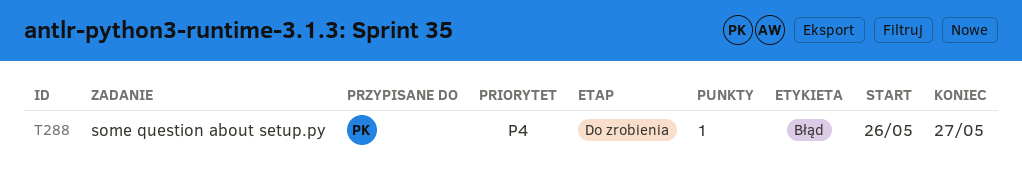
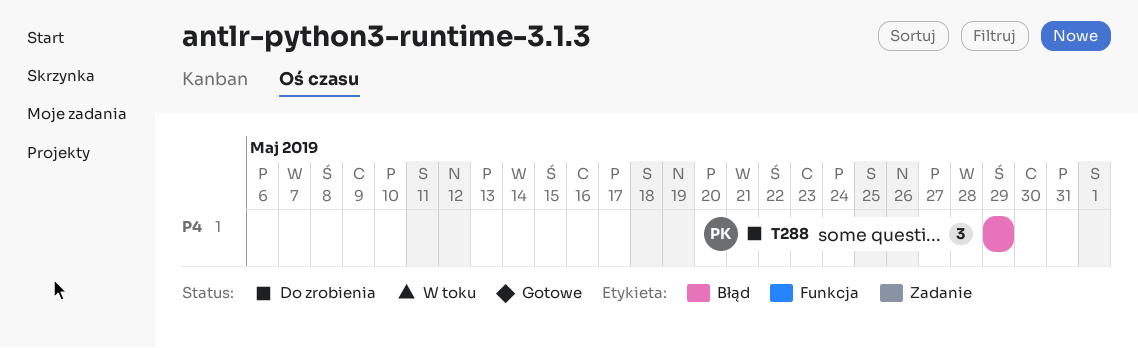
T288, estimate: 1 -> 3
T288, start: May 26 -> May 29
T288, due: May 27 -> May 29

